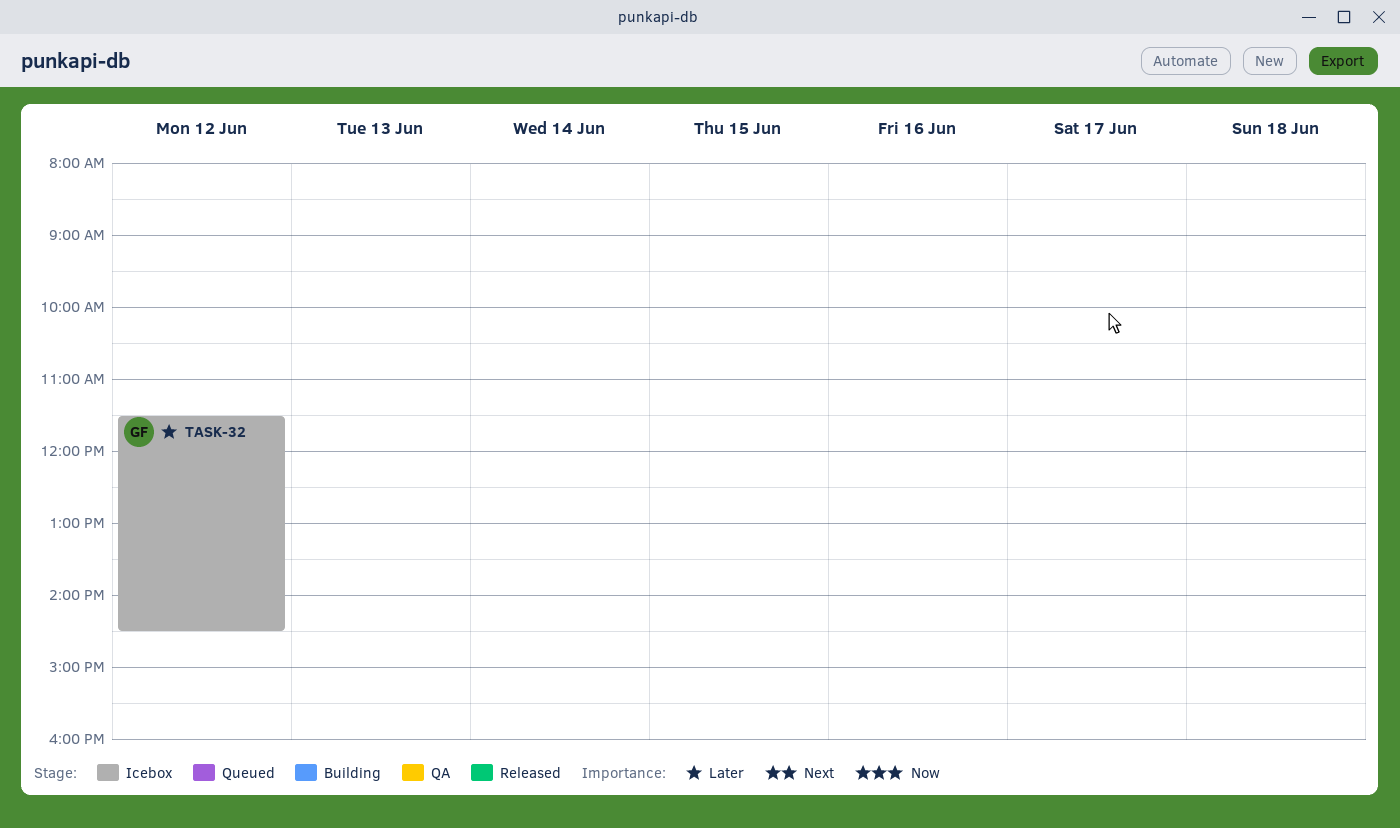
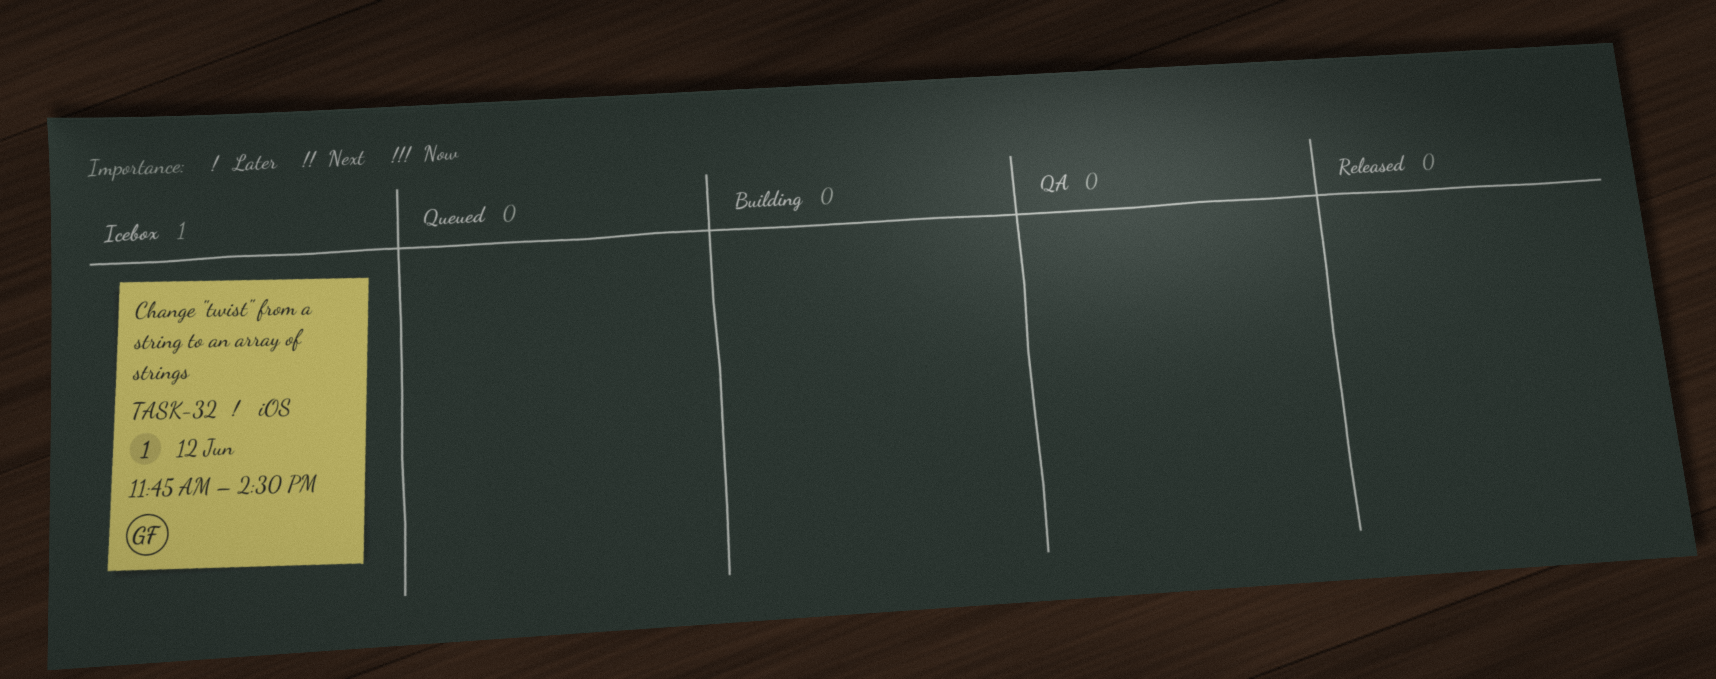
TASK-32, begins: 11:30 -> 11:45

